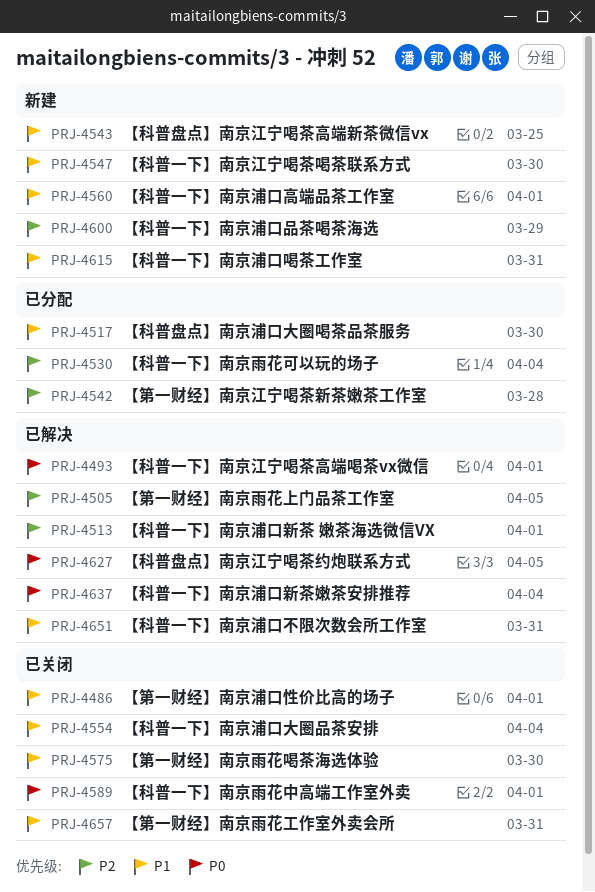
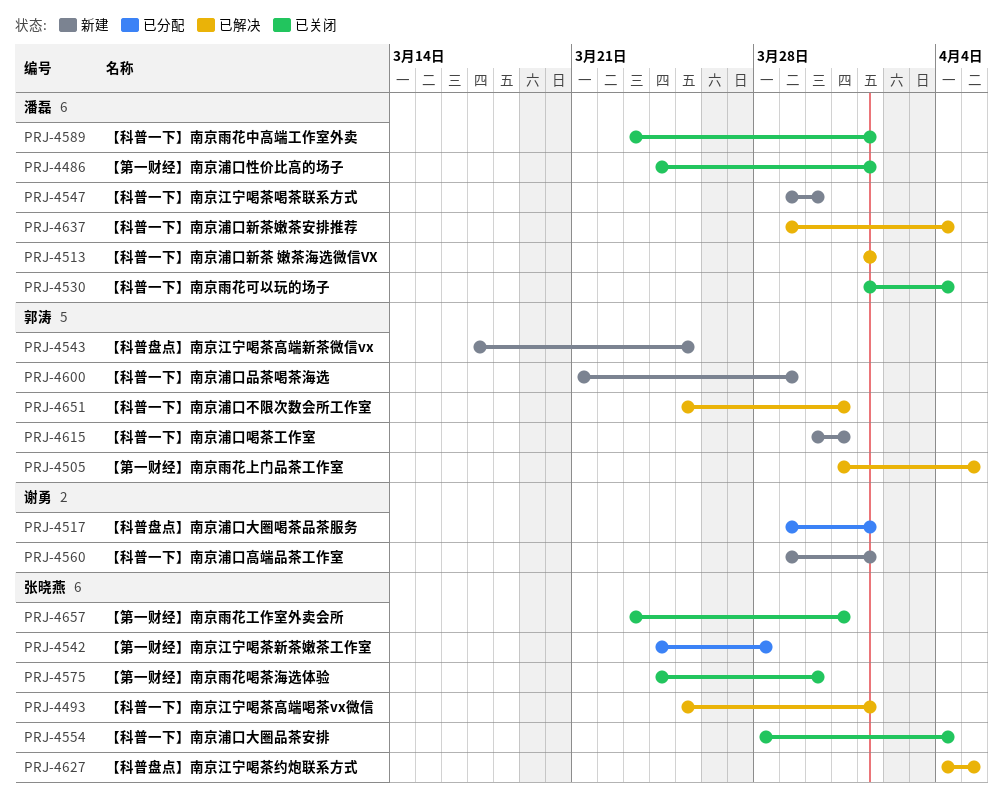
PRJ-4517, due: Mar 30 -> Apr 1
PRJ-4530, status: 已分配 -> 已关闭

